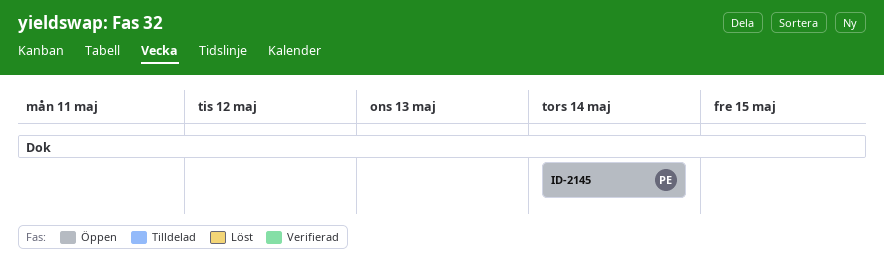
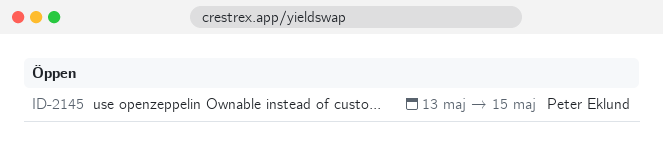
ID-2145, due: May 14 -> May 15

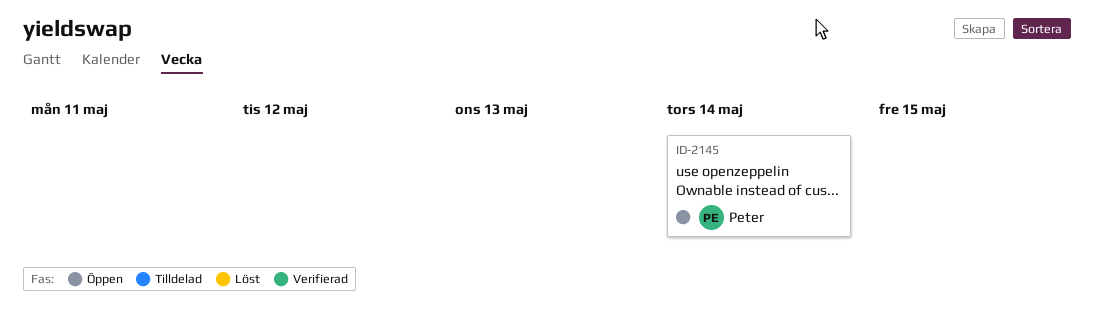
ID-2145, due: May 15 -> May 14

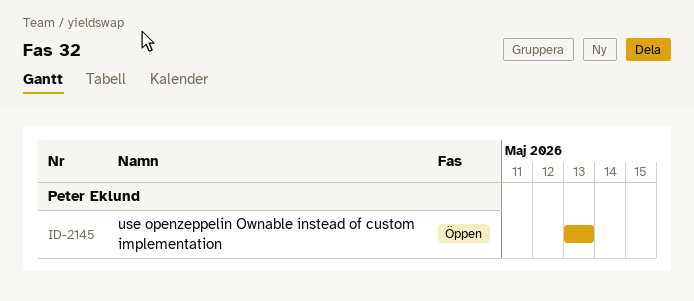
ID-2145, due: May 14 -> May 13

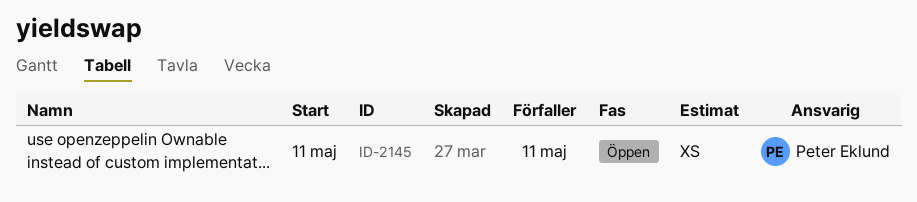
ID-2145, start: May 13 -> May 11
ID-2145, due: May 13 -> May 11

